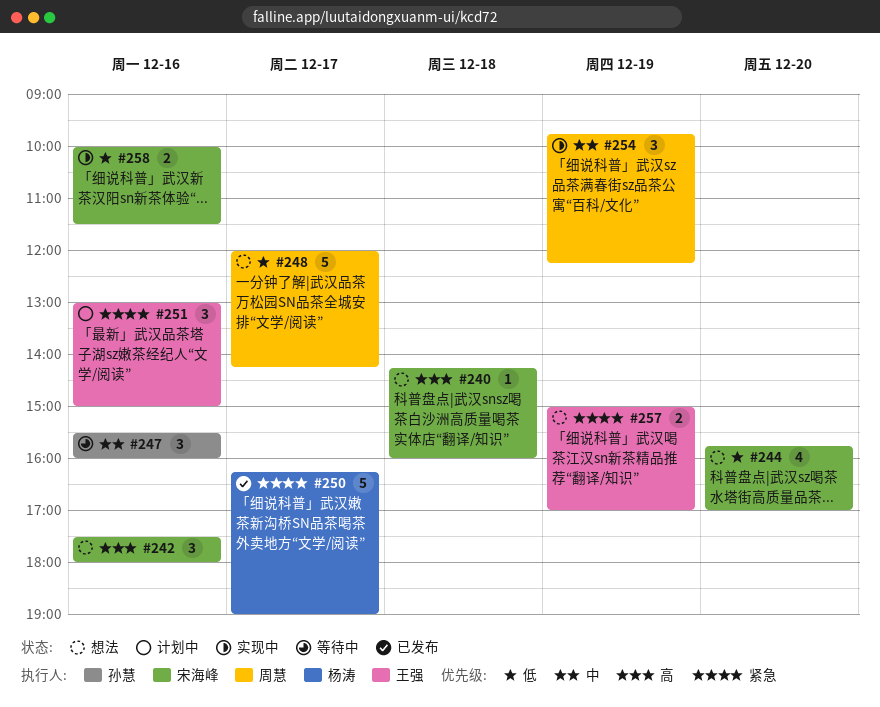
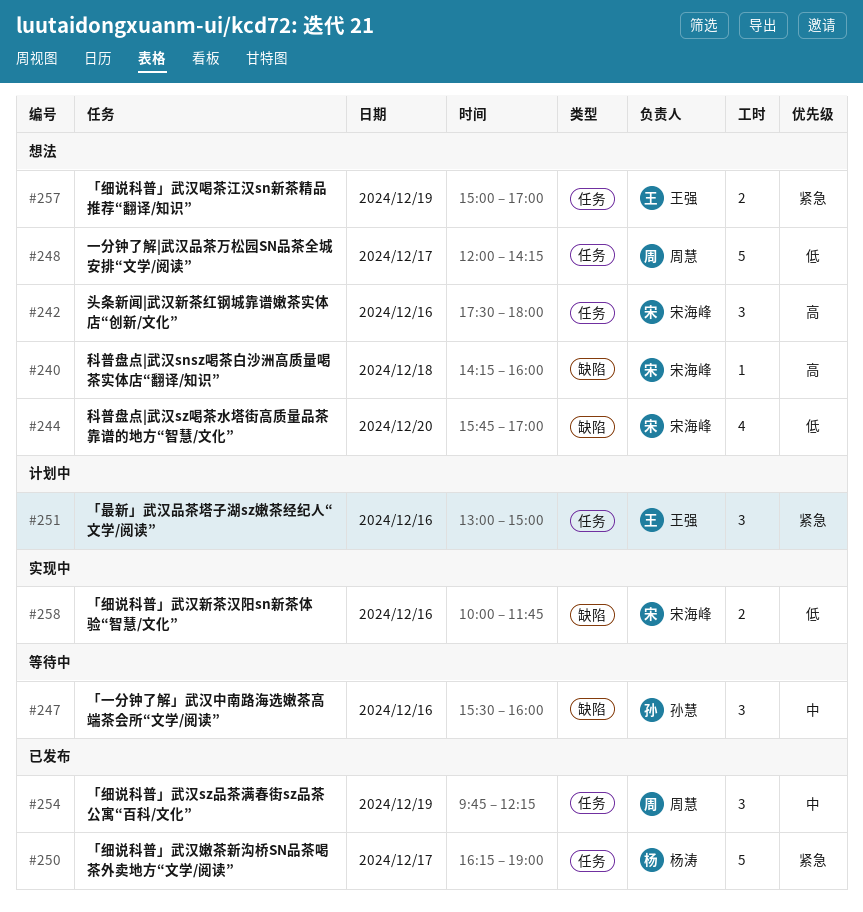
#254, status: 实现中 -> 已发布
#258, ends: 11:30 -> 11:45

